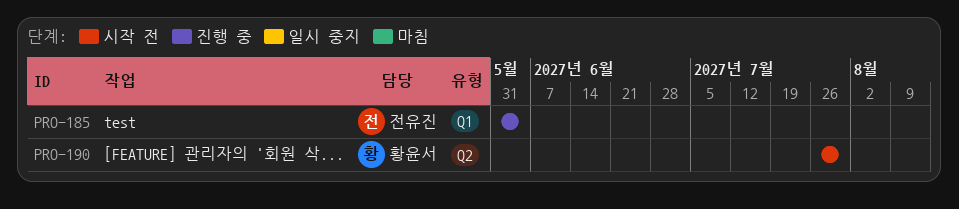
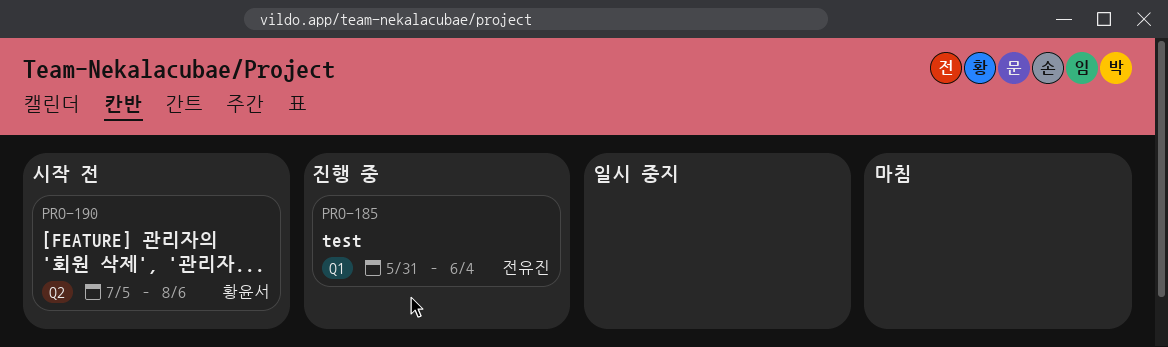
PRO-190, start: Jul 26 -> Jul 5
PRO-190, due: Jul 30 -> Aug 6

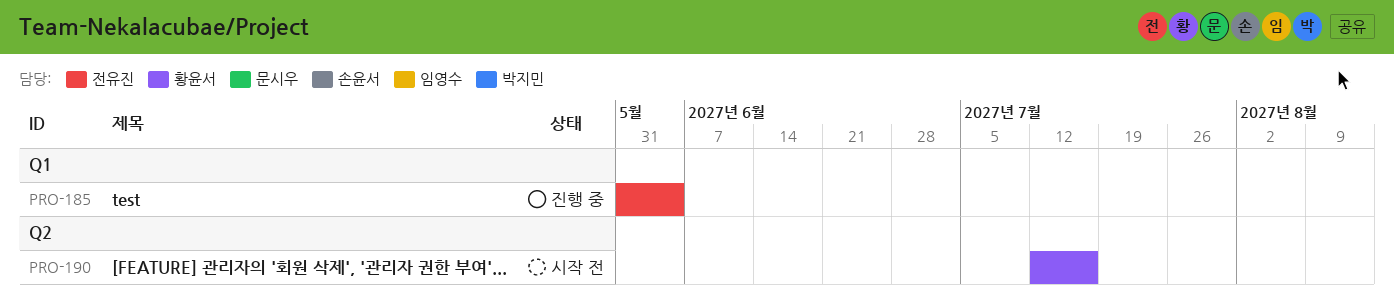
PRO-190, start: Jul 5 -> Jul 12
PRO-190, due: Aug 6 -> Jul 16

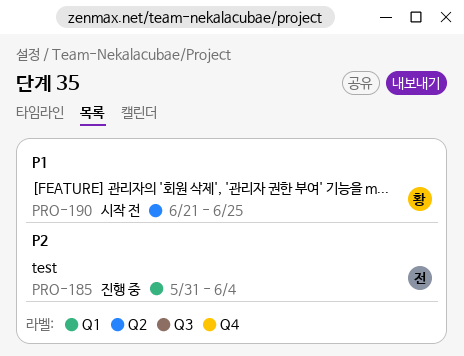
PRO-190, start: Jul 12 -> Jun 21
PRO-190, due: Jul 16 -> Jun 25

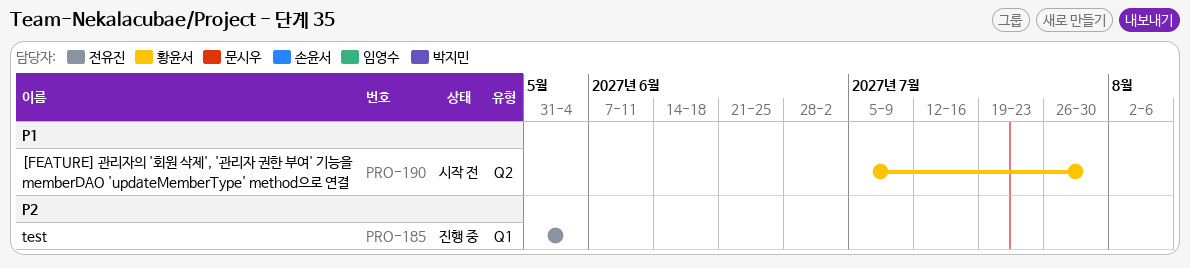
PRO-190, start: Jun 21 -> Jul 5
PRO-190, due: Jun 25 -> Jul 30

